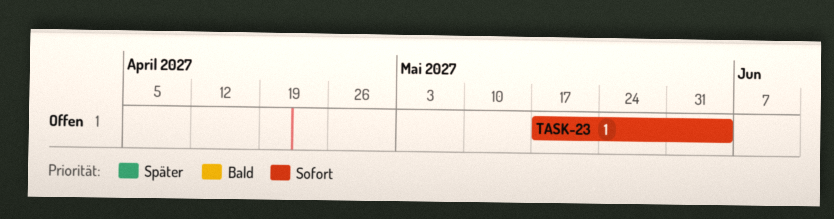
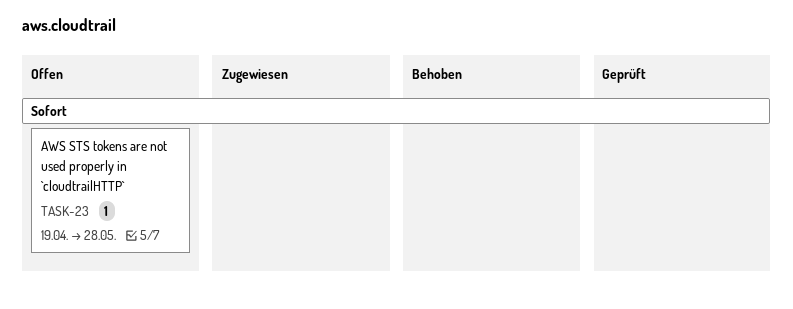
TASK-23, start: May 17 -> Apr 19
TASK-23, due: Jun 4 -> May 28

